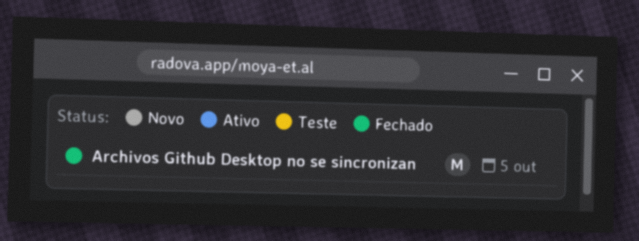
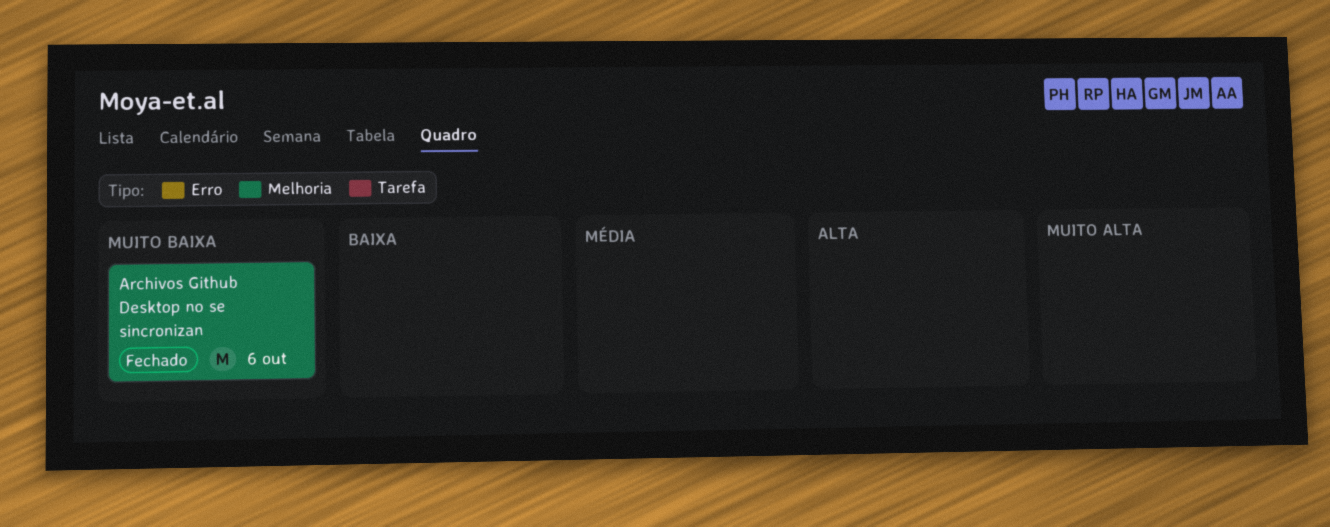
Archivos Github Desktop no se sincronizan, due: Oct 5 -> Oct 6

